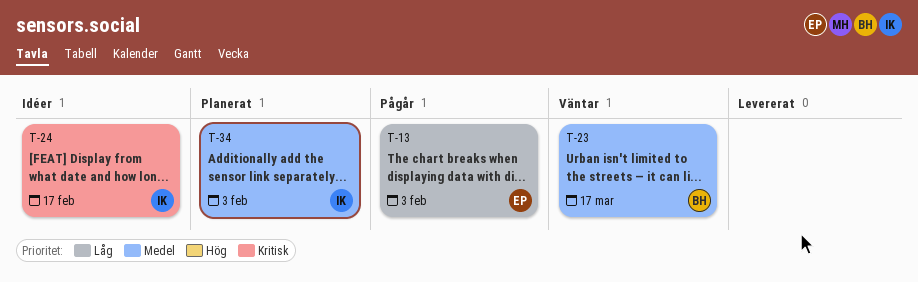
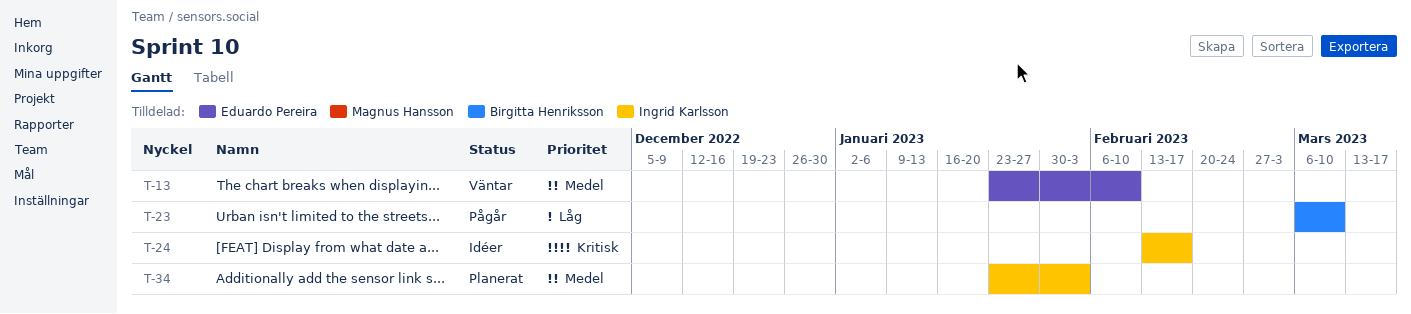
T-13, status: Pågår -> Väntar
T-13, priority: Låg -> Medel
T-13, due: Feb 3 -> Feb 10
T-23, status: Väntar -> Pågår
T-23, priority: Medel -> Låg
T-23, due: Mar 17 -> Mar 10

